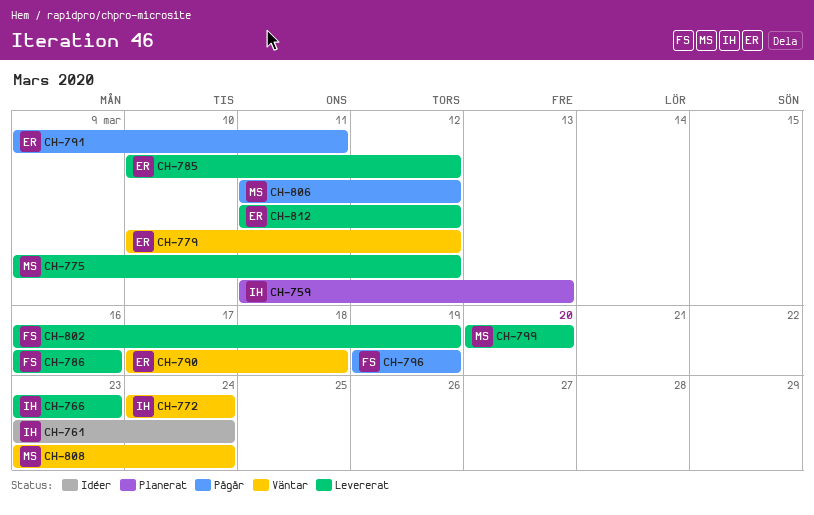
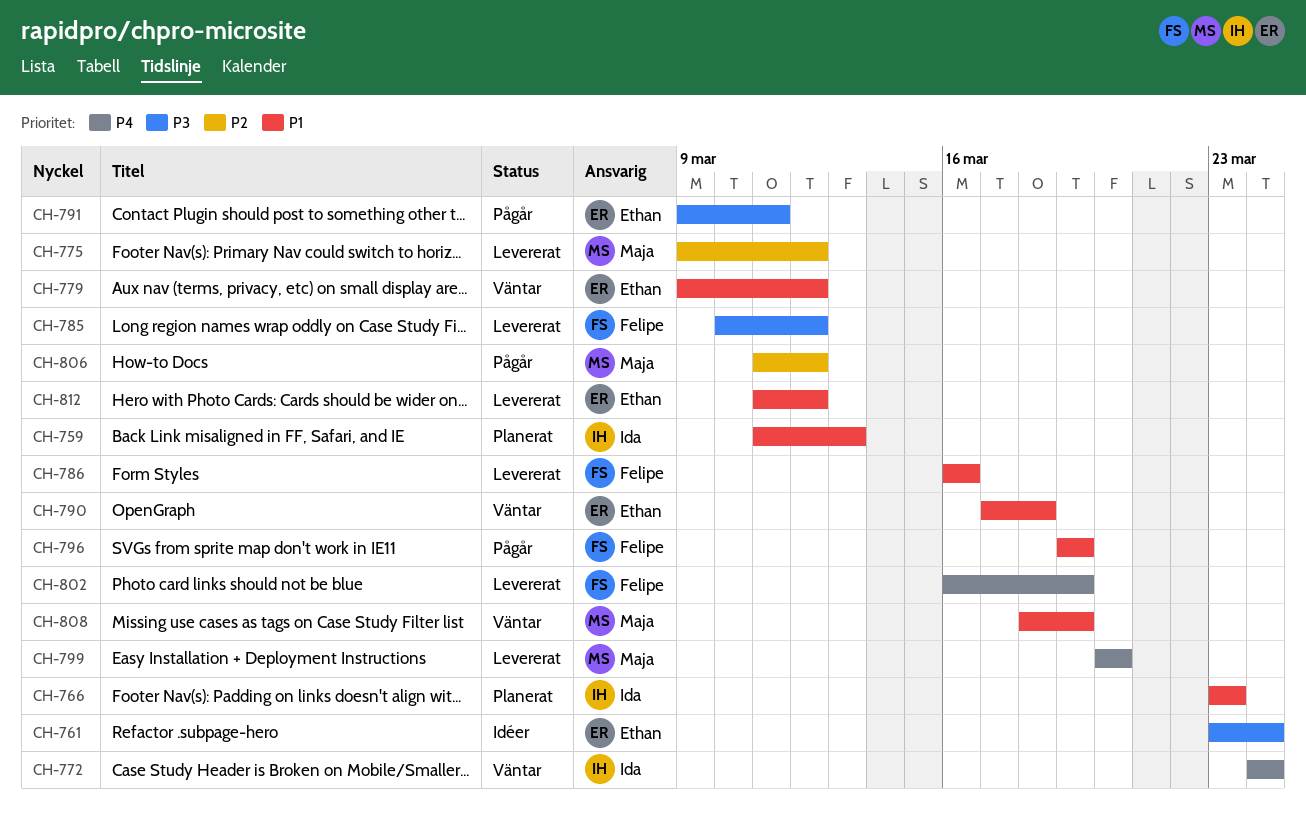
CH-761, owner: Ida -> Ethan
CH-766, status: Levererat -> Planerat
CH-779, start: Mar 10 -> Mar 9
CH-785, owner: Ethan -> Felipe
CH-808, start: Mar 23 -> Mar 18
CH-808, due: Mar 24 -> Mar 19

